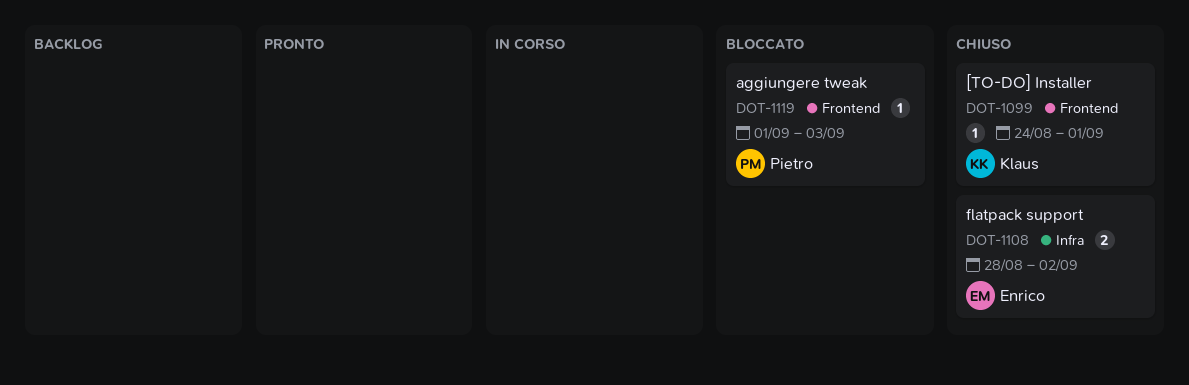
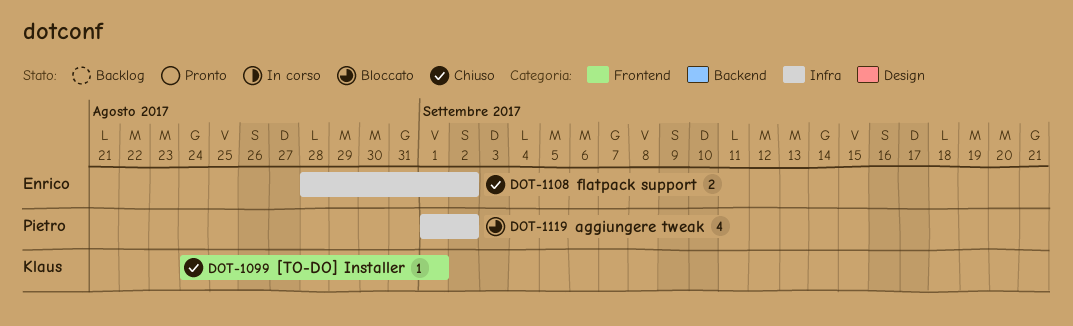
DOT-1119, label: Frontend -> Infra
DOT-1119, estimate: 1 -> 4
DOT-1119, due: Sep 3 -> Sep 2

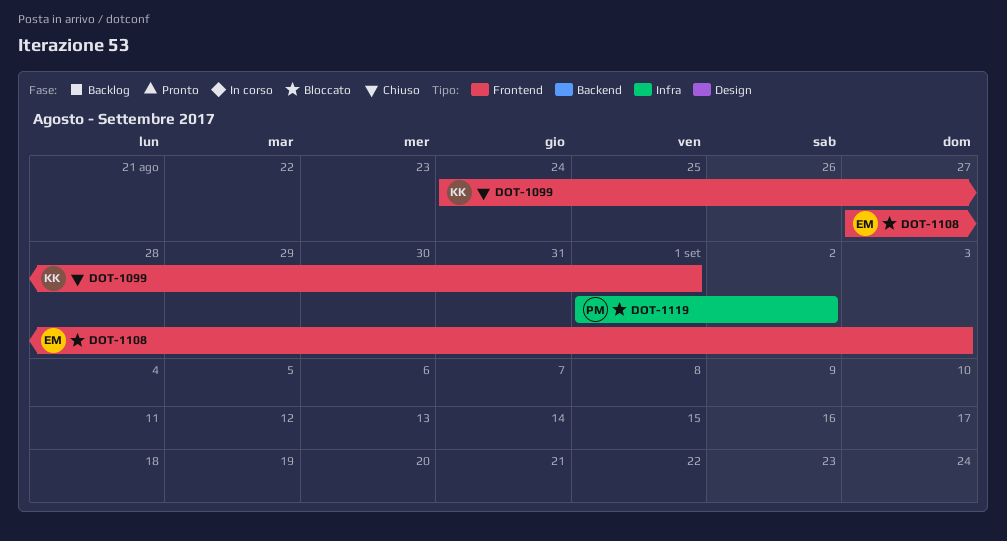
DOT-1108, status: Chiuso -> Bloccato
DOT-1108, label: Infra -> Frontend
DOT-1108, start: Aug 28 -> Aug 27
DOT-1108, due: Sep 2 -> Sep 3

